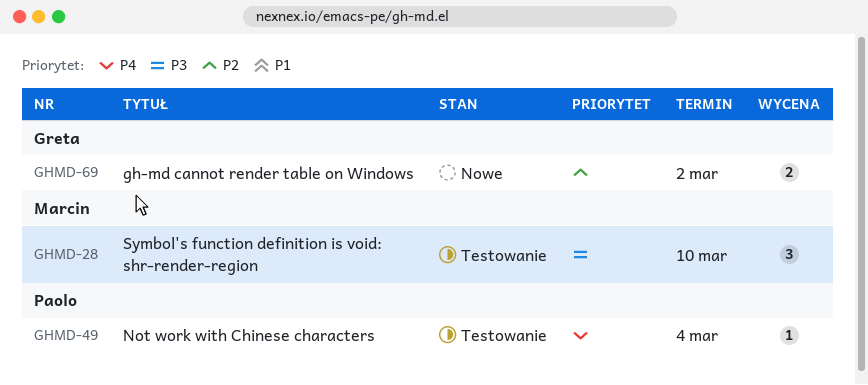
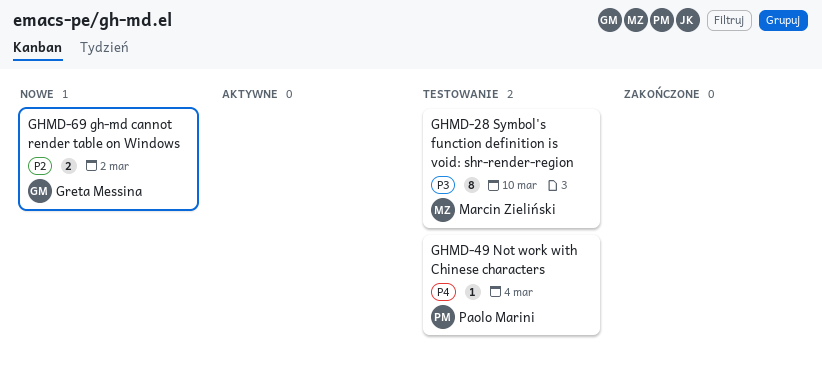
GHMD-28, estimate: 3 -> 8

